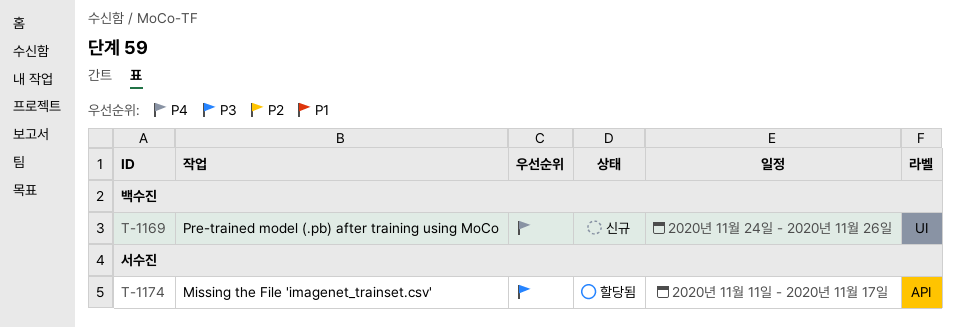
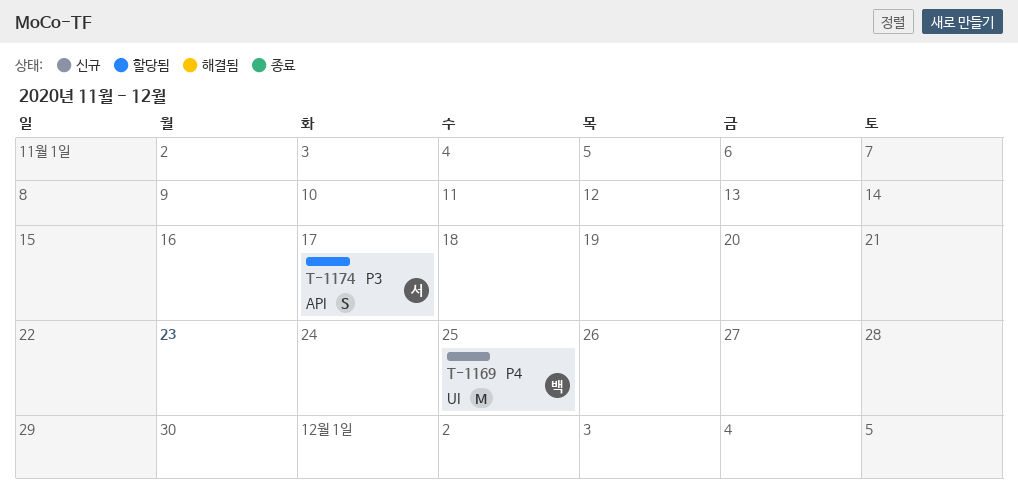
T-1169, due: Nov 26 -> Nov 25

